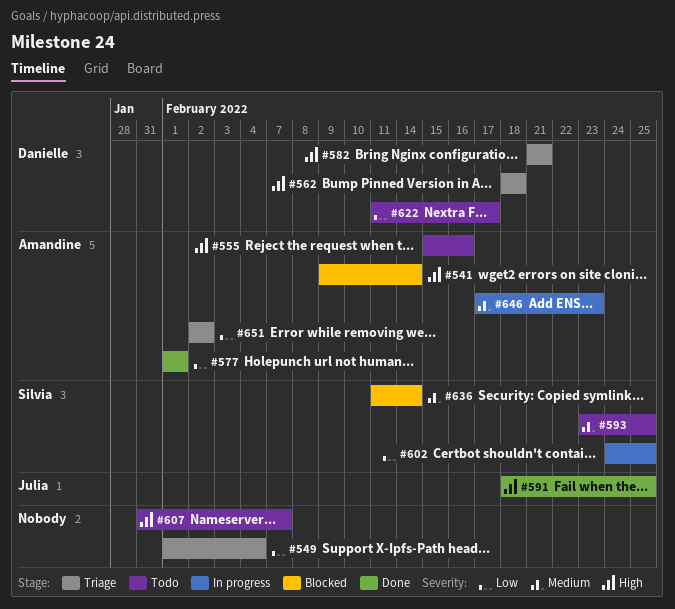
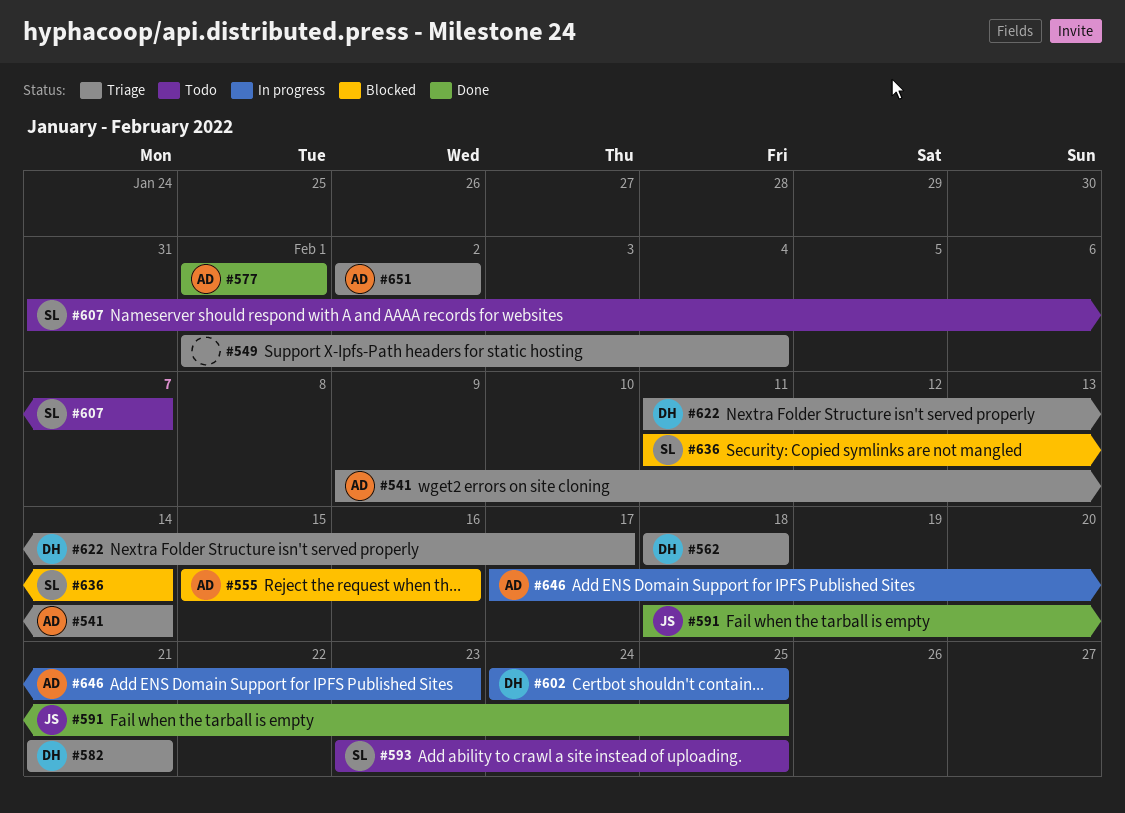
#541, status: Blocked -> Triage
#555, status: Todo -> Blocked
#602, owner: Silvia -> Danielle
#607, owner: none -> Silvia
#622, status: Todo -> Triage

